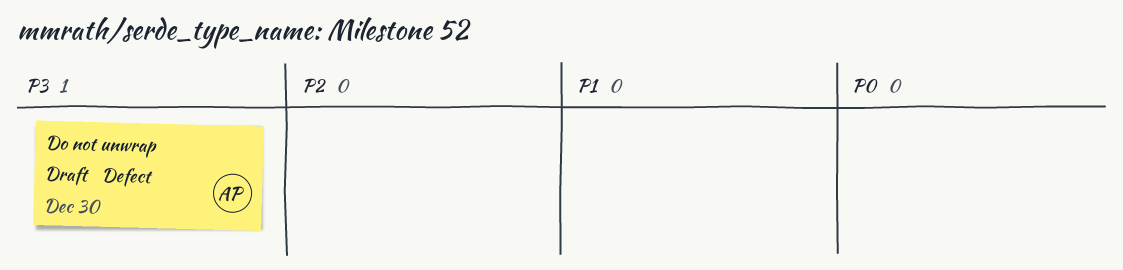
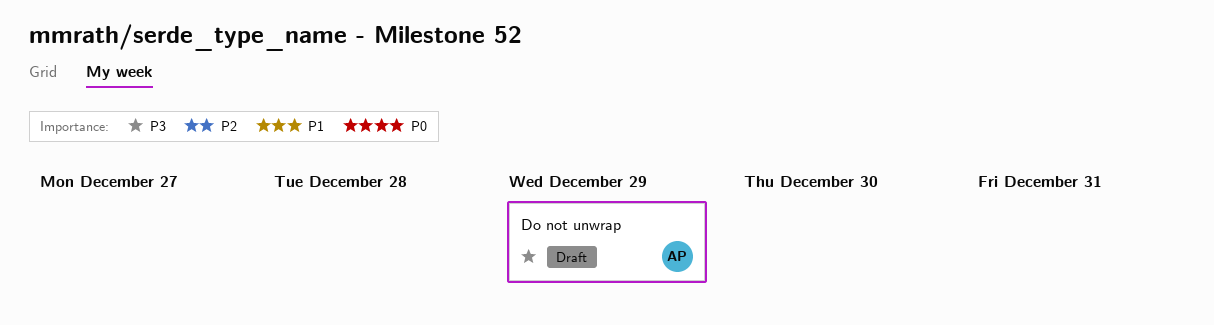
Do not unwrap, due: Dec 30 -> Dec 29

